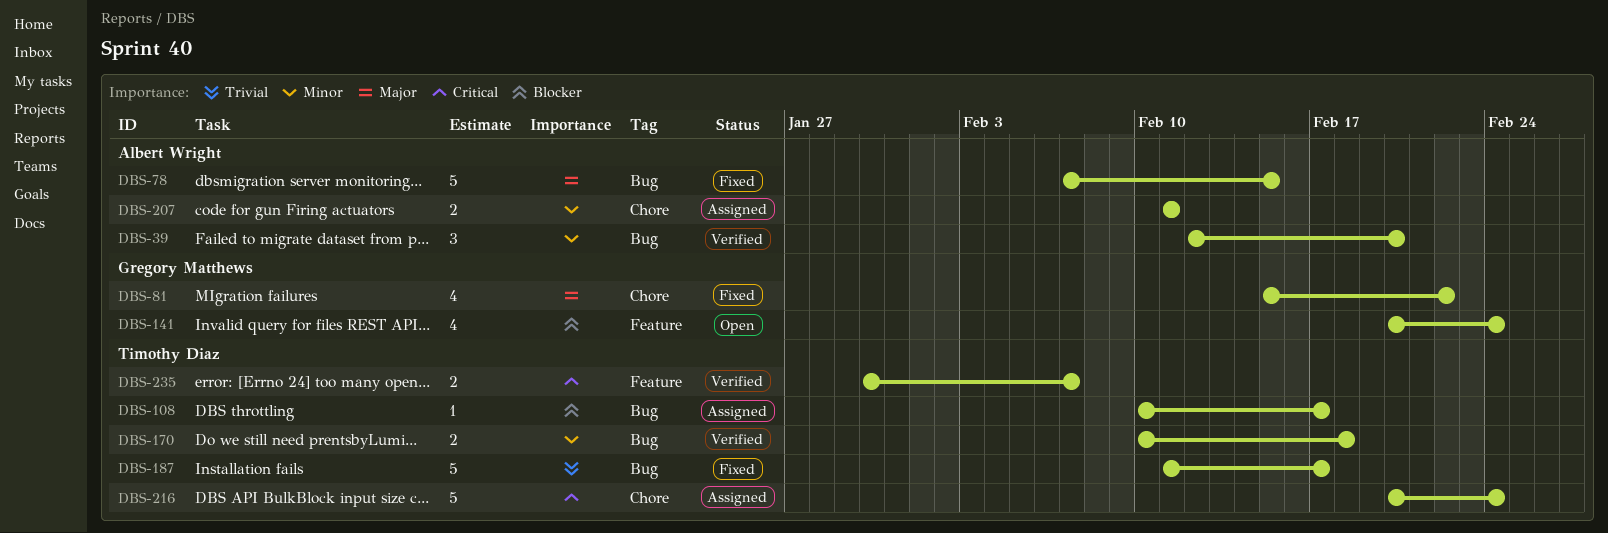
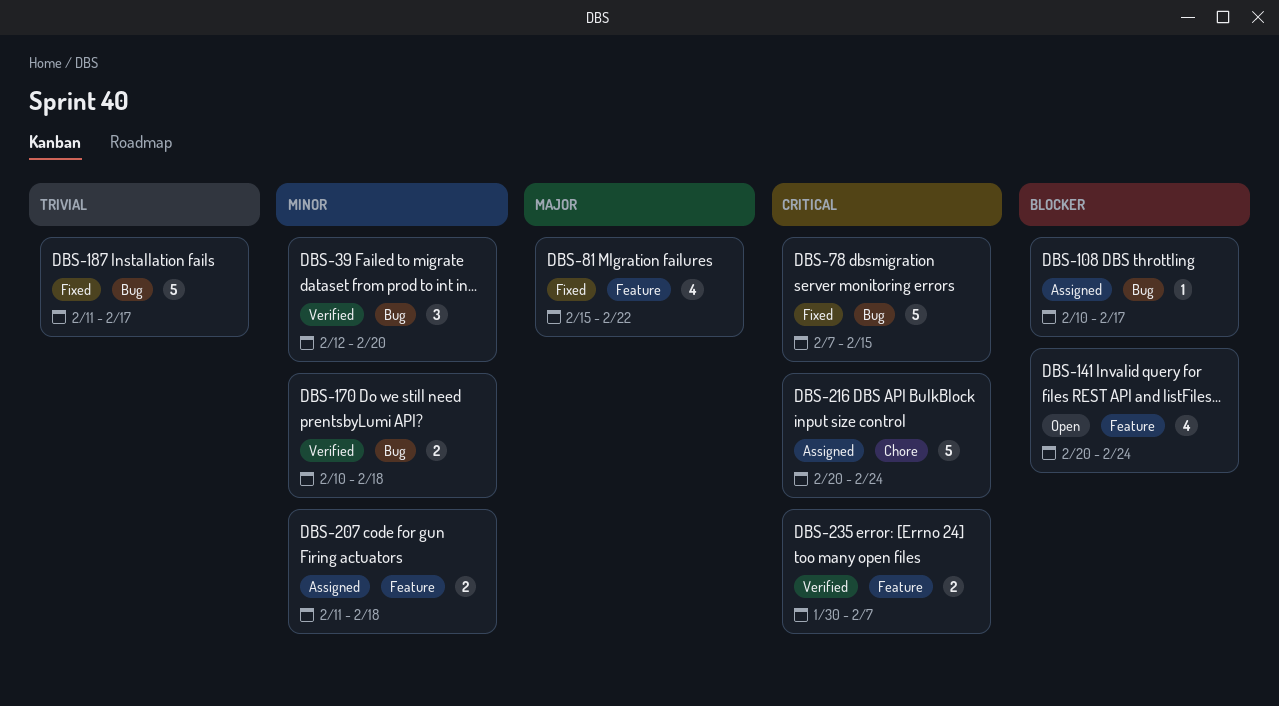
DBS-78, priority: Major -> Critical
DBS-81, label: Chore -> Feature
DBS-207, label: Chore -> Feature
DBS-207, due: Feb 11 -> Feb 18

